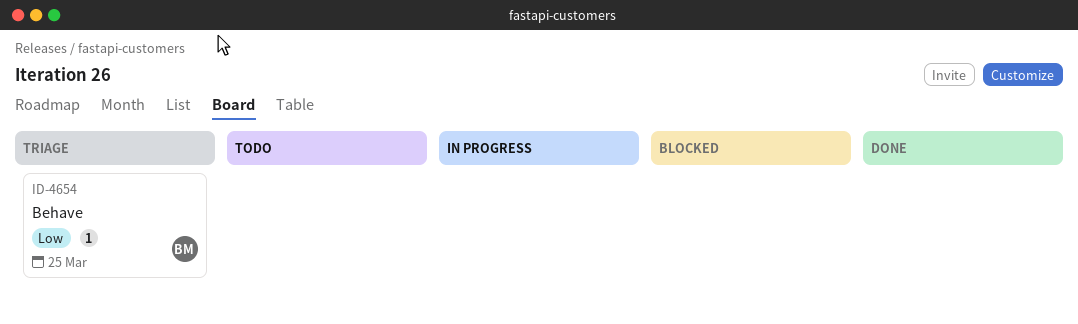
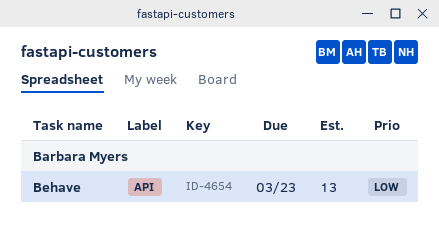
ID-4654, estimate: 1 -> 13
ID-4654, due: Mar 25 -> Mar 23

